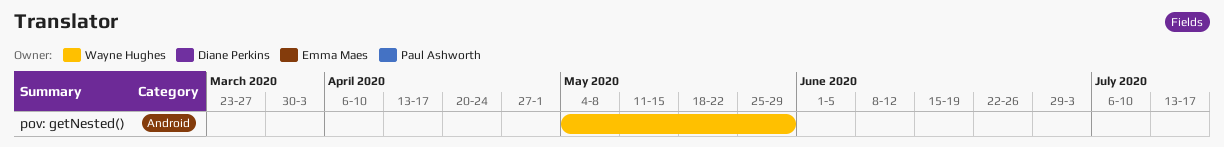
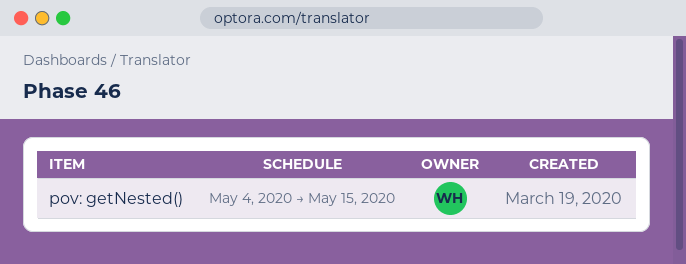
pov: getNested(), due: May 29 -> May 15

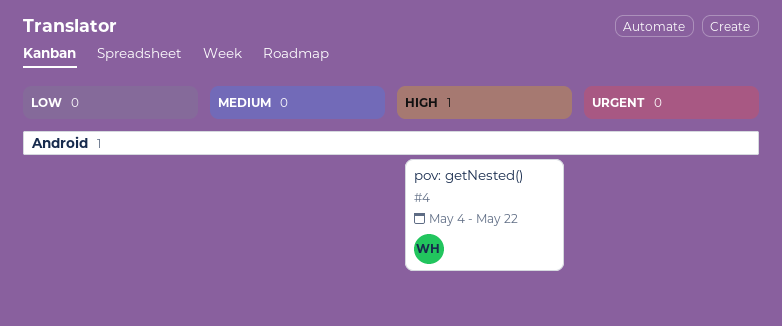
pov: getNested(), due: May 15 -> May 22

